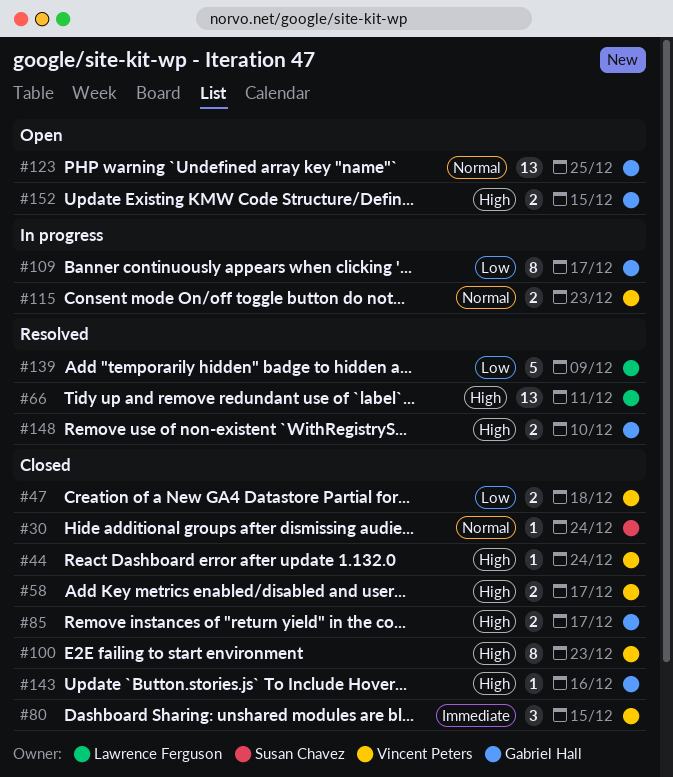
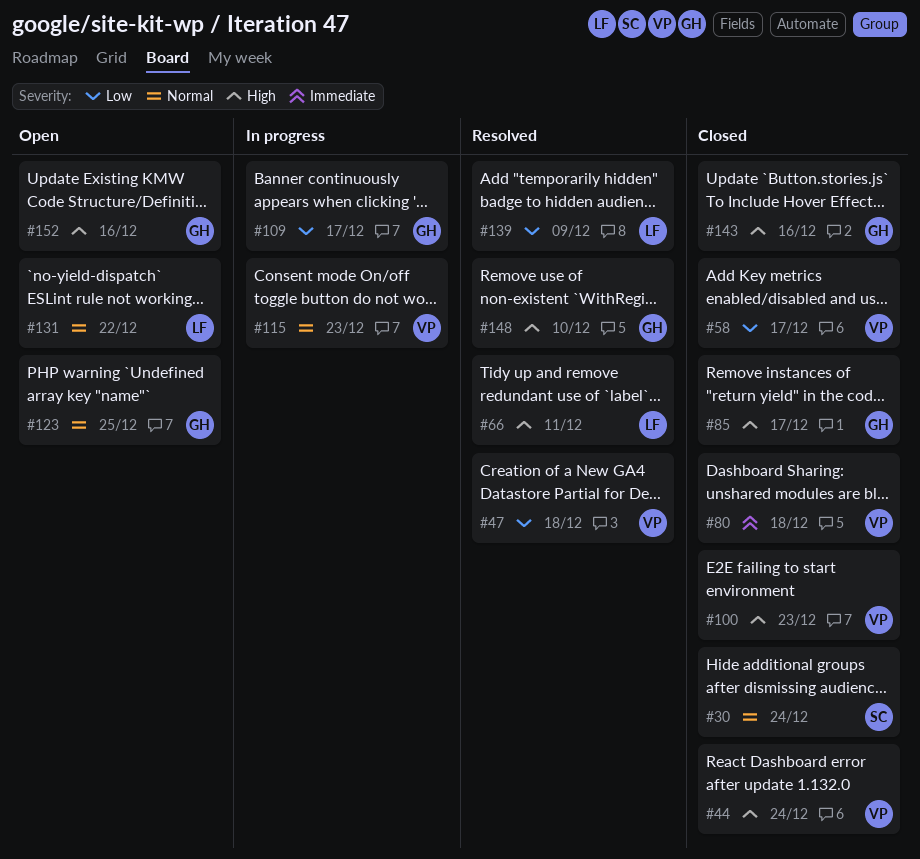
#47, status: Closed -> Resolved
#58, priority: High -> Low
#80, due: Dec 15 -> Dec 18
#131: none -> present
#152, due: Dec 15 -> Dec 16

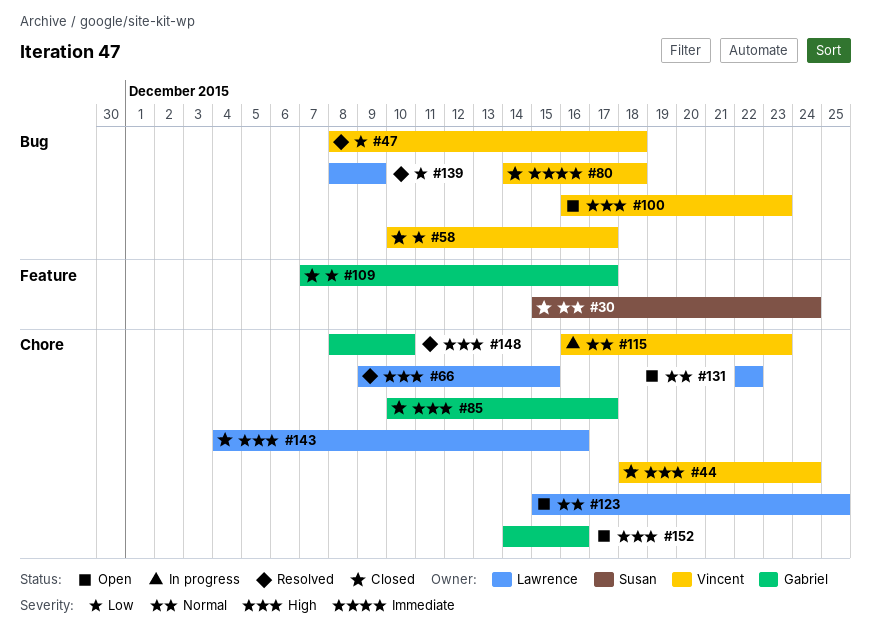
#66, due: Dec 11 -> Dec 15
#100, status: Closed -> Open
#109, status: In progress -> Closed
#123, owner: Gabriel -> Lawrence
#143, owner: Gabriel -> Lawrence

